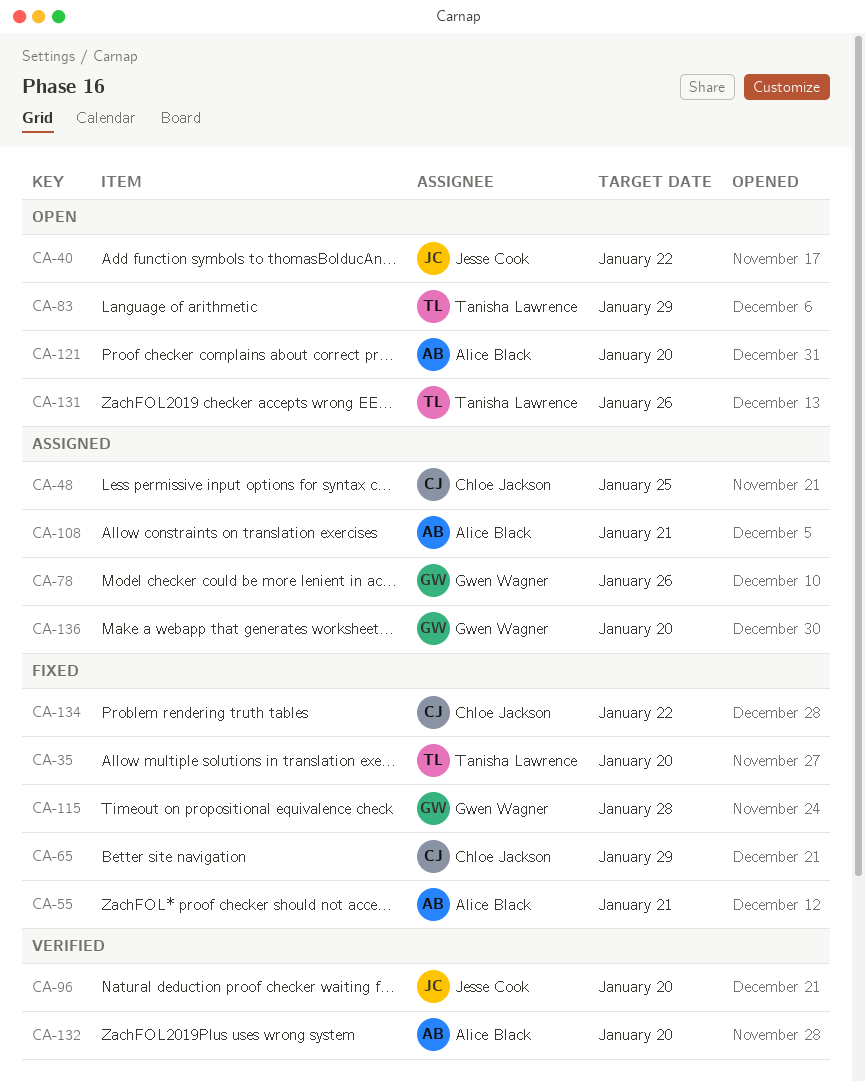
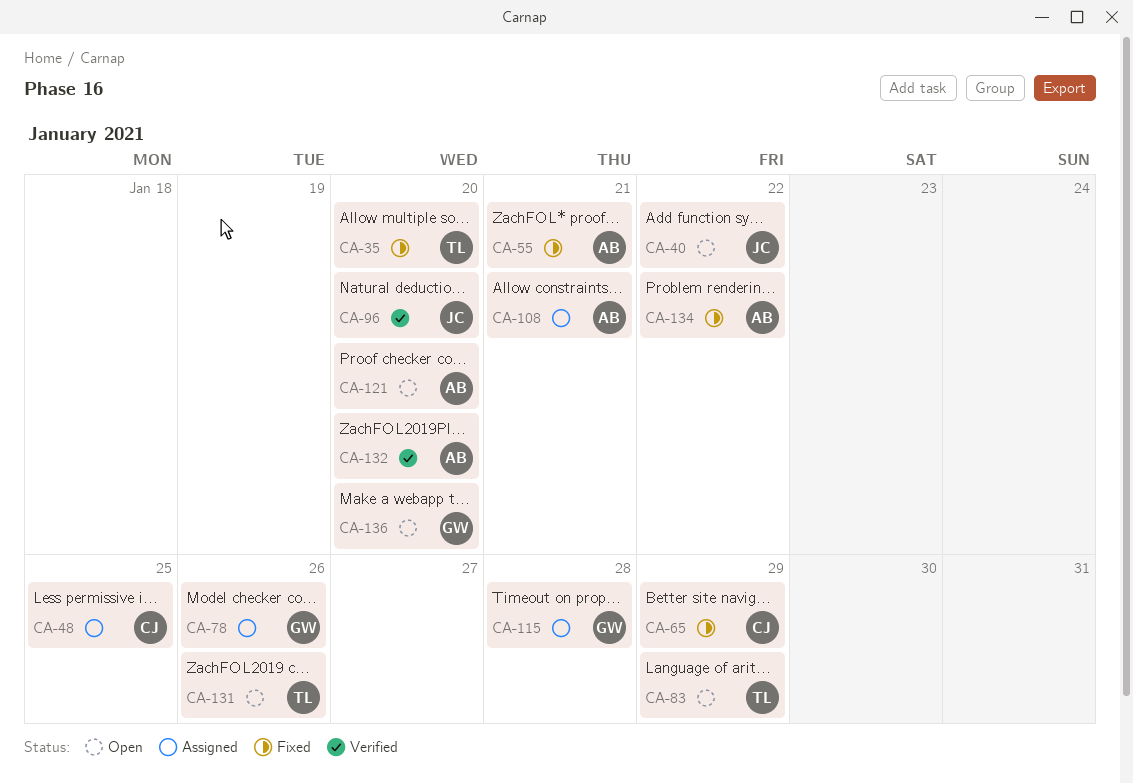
CA-115, status: Fixed -> Assigned
CA-134, owner: Chloe Jackson -> Alice Black
CA-136, status: Assigned -> Open

